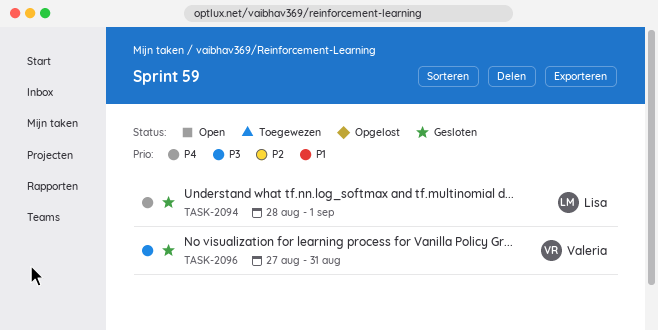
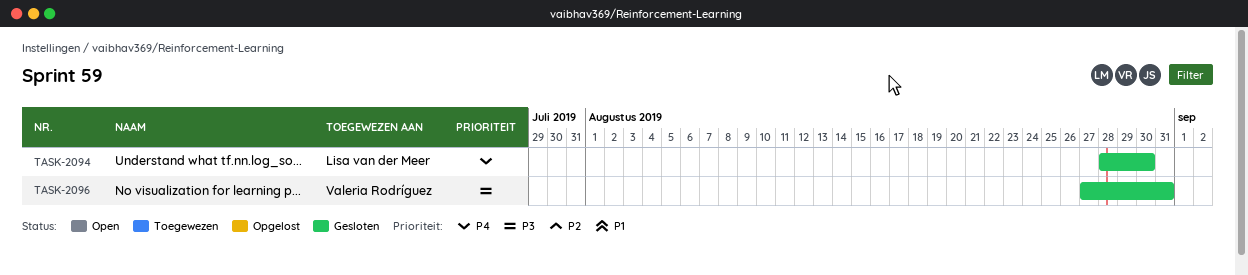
TASK-2094, due: Sep 1 -> Aug 30

